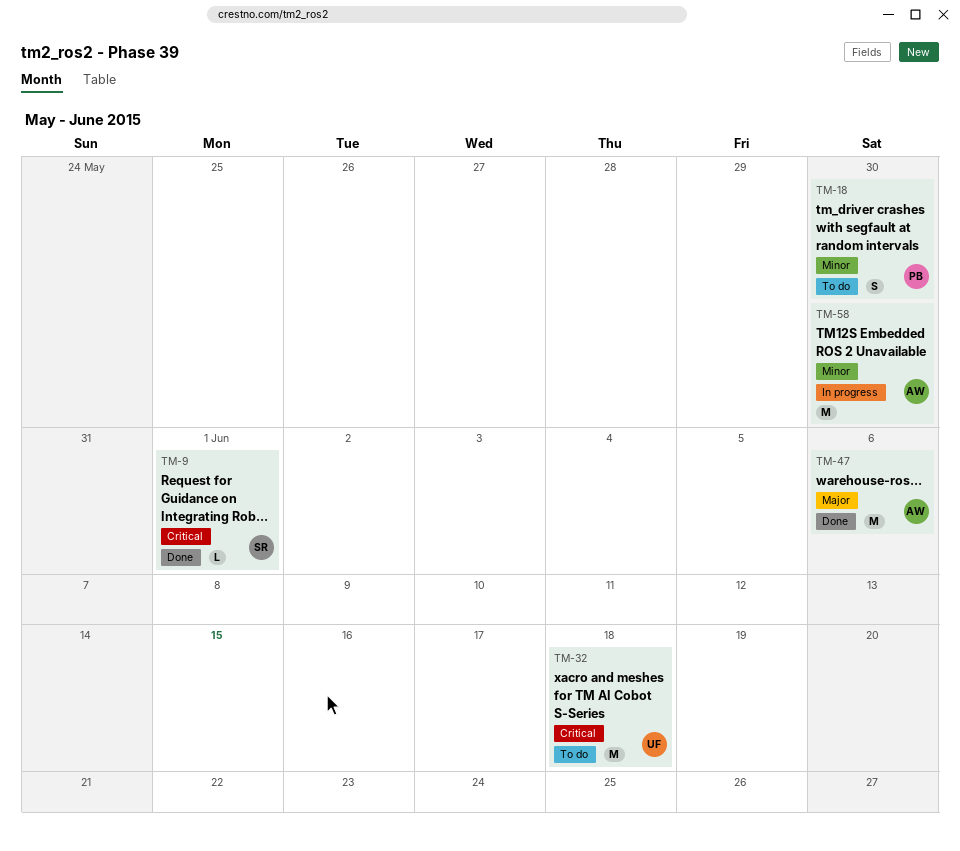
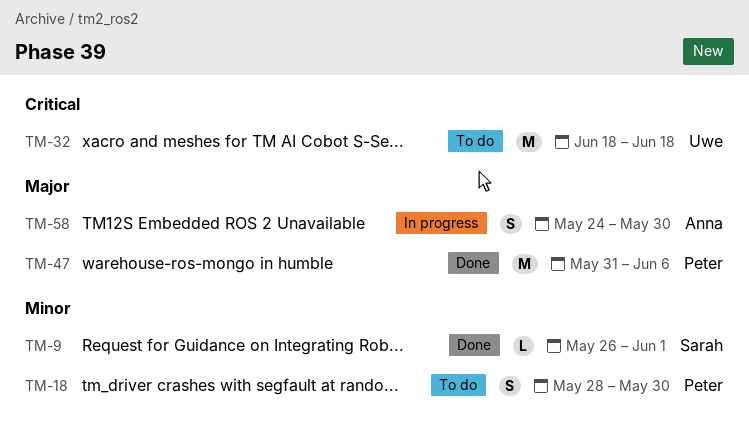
TM-9, priority: Critical -> Minor
TM-47, owner: Anna -> Peter
TM-58, priority: Minor -> Major
TM-58, estimate: M -> S

